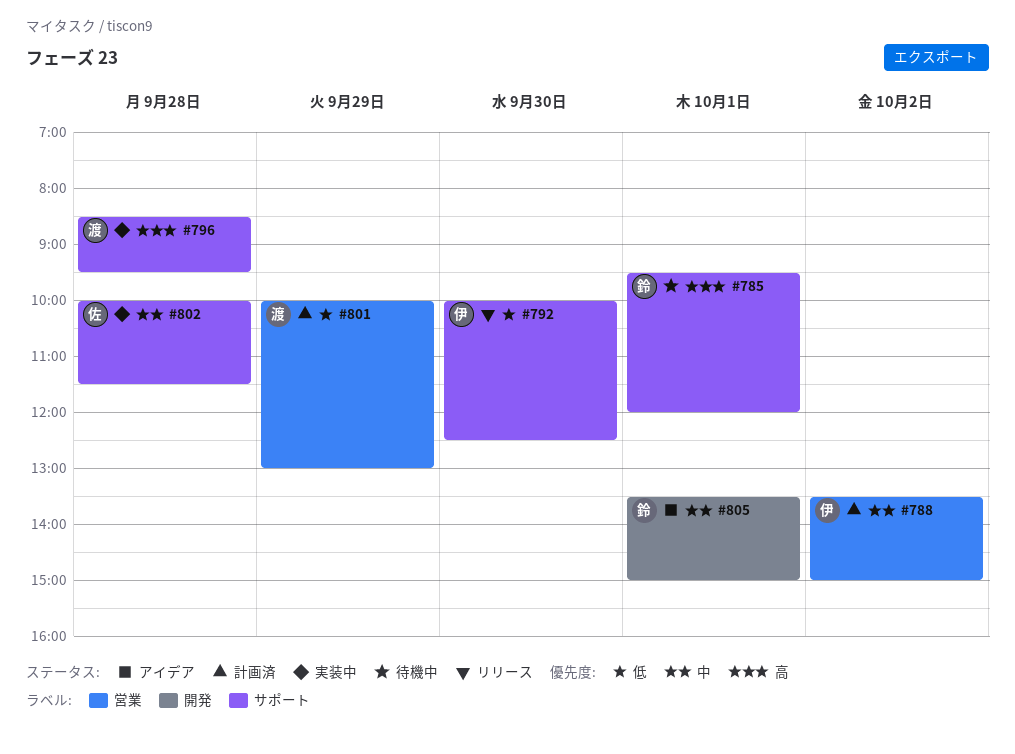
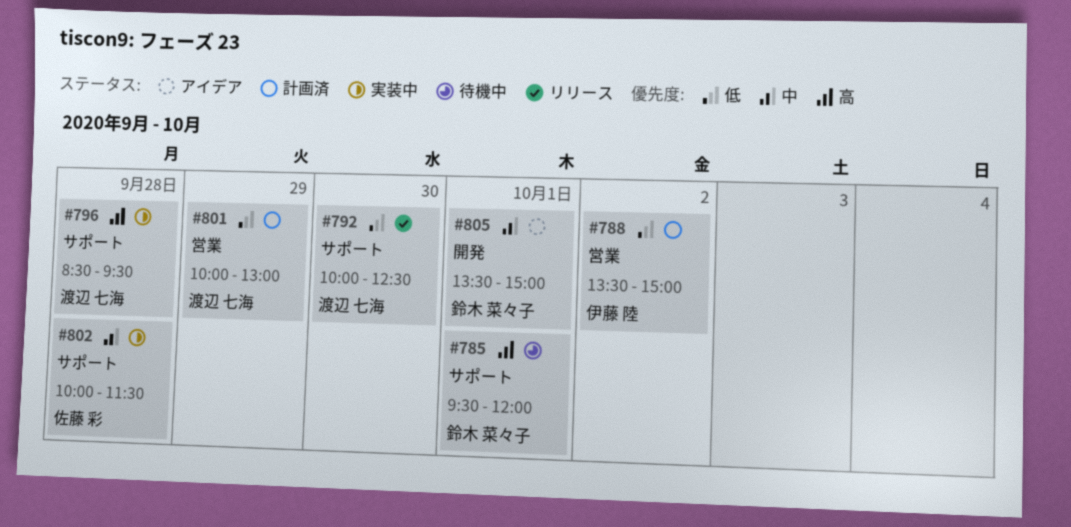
#788, priority: 中 -> 低
#792, owner: 伊藤 陸 -> 渡辺 七海

